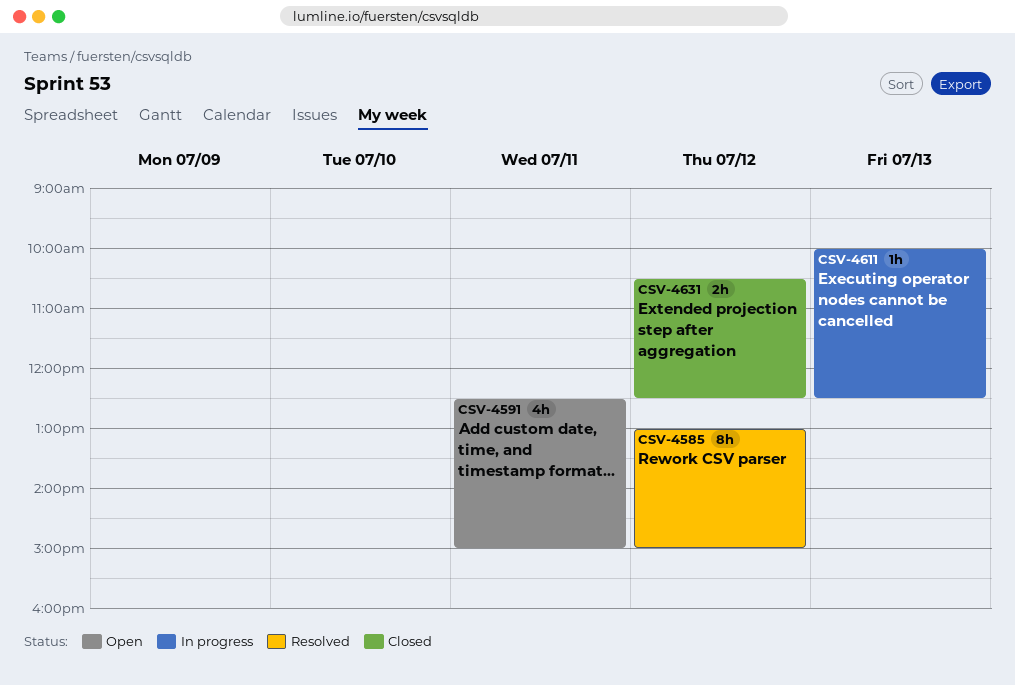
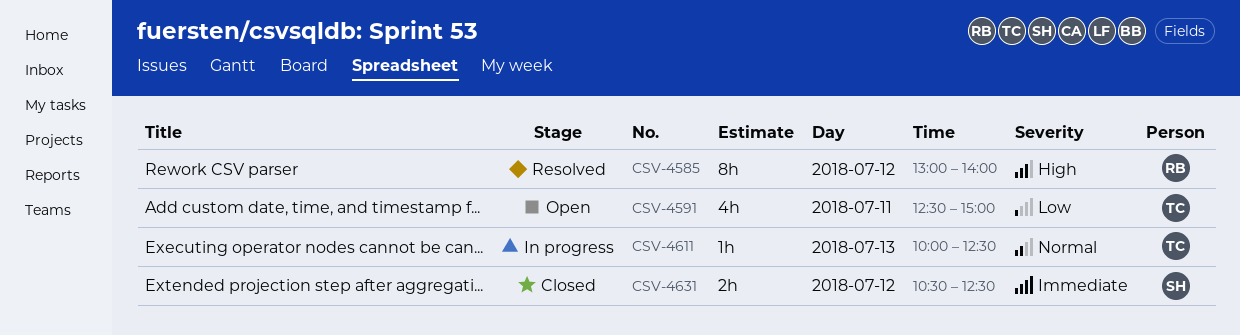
CSV-4585, ends: 15:00 -> 14:00

